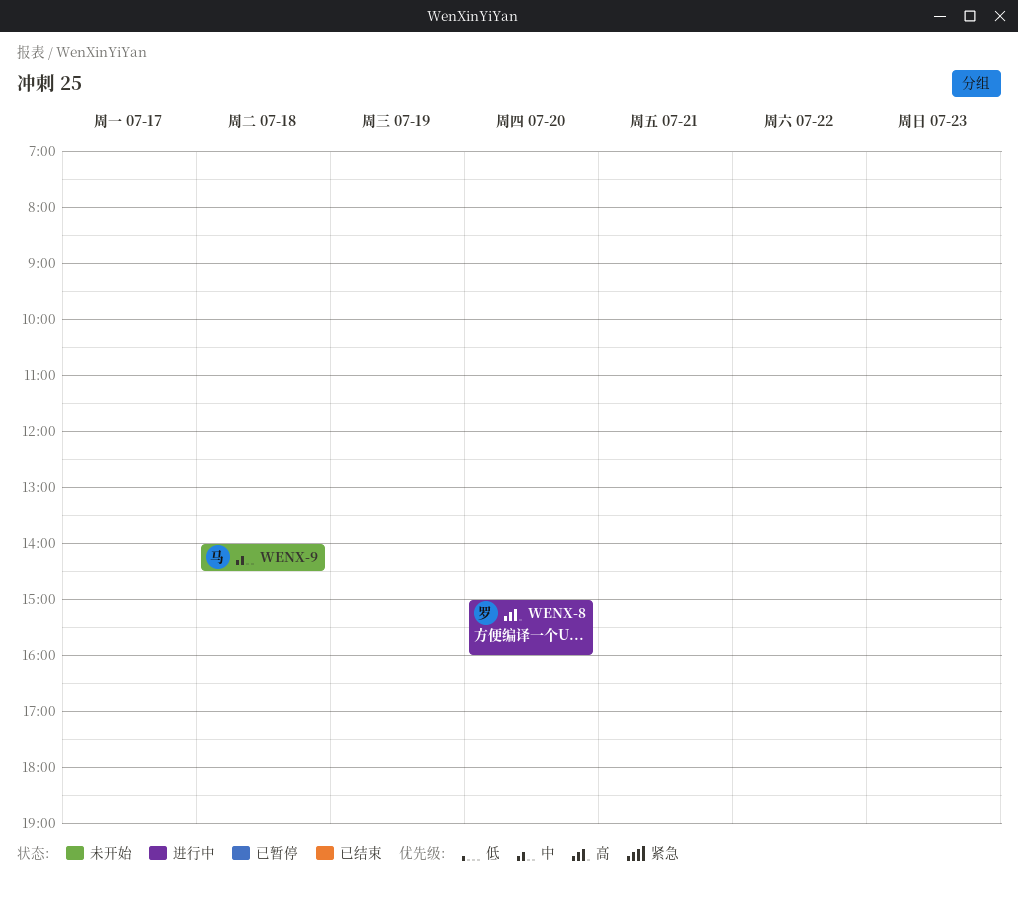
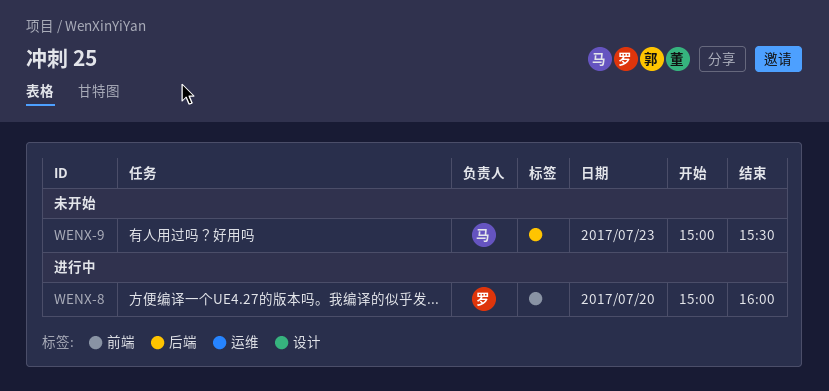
WENX-9, day: Jul 18 -> Jul 23
WENX-9, begins: 14:00 -> 15:00
WENX-9, ends: 14:30 -> 15:30

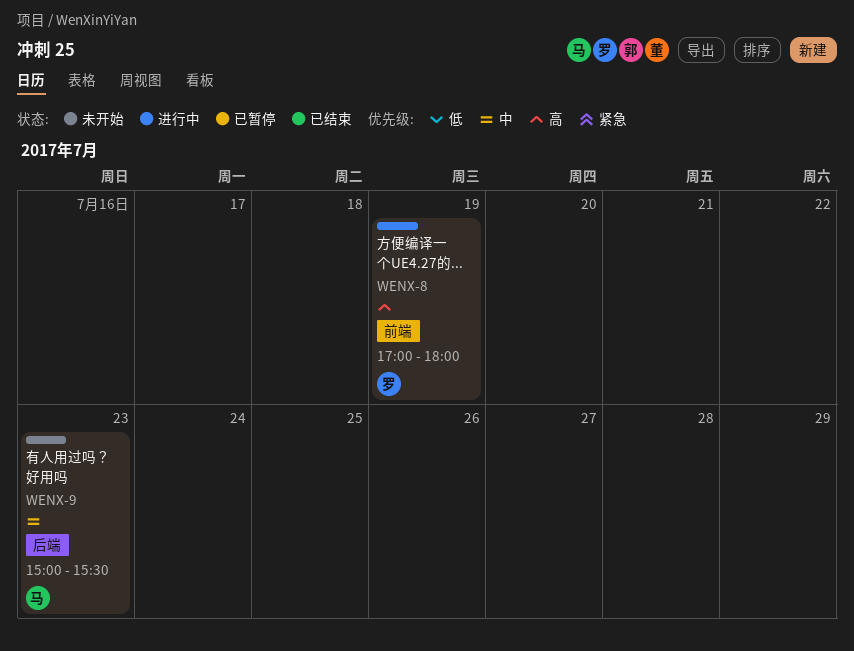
WENX-8, day: Jul 20 -> Jul 19
WENX-8, begins: 15:00 -> 17:00
WENX-8, ends: 16:00 -> 18:00

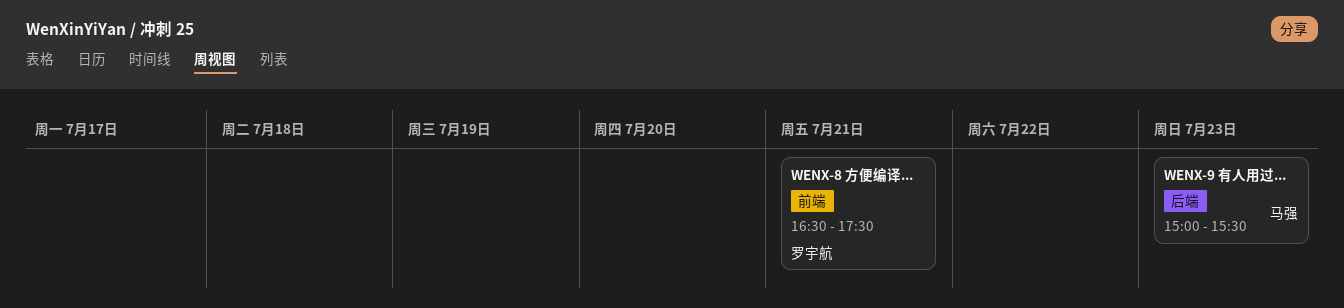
WENX-8, day: Jul 19 -> Jul 21
WENX-8, begins: 17:00 -> 16:30
WENX-8, ends: 18:00 -> 17:30

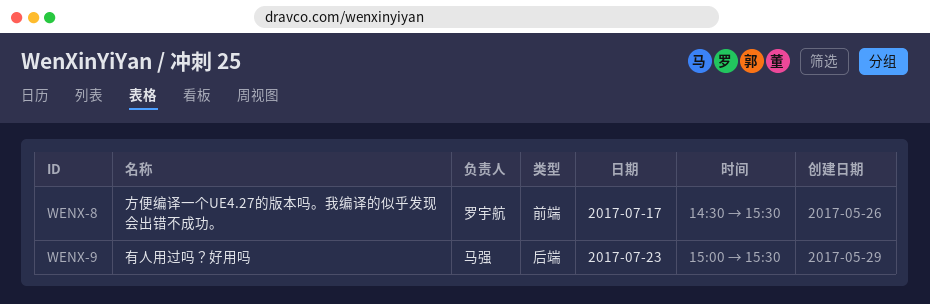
WENX-8, day: Jul 21 -> Jul 17
WENX-8, begins: 16:30 -> 14:30
WENX-8, ends: 17:30 -> 15:30

